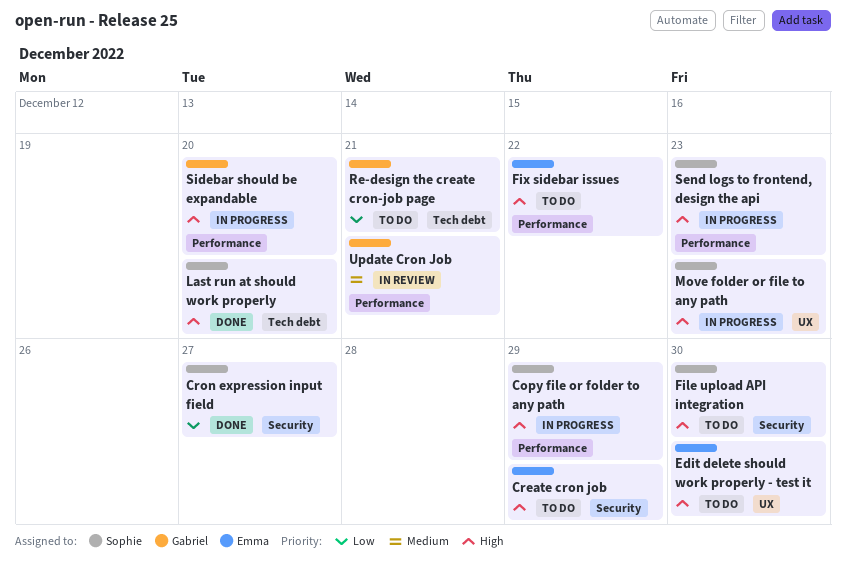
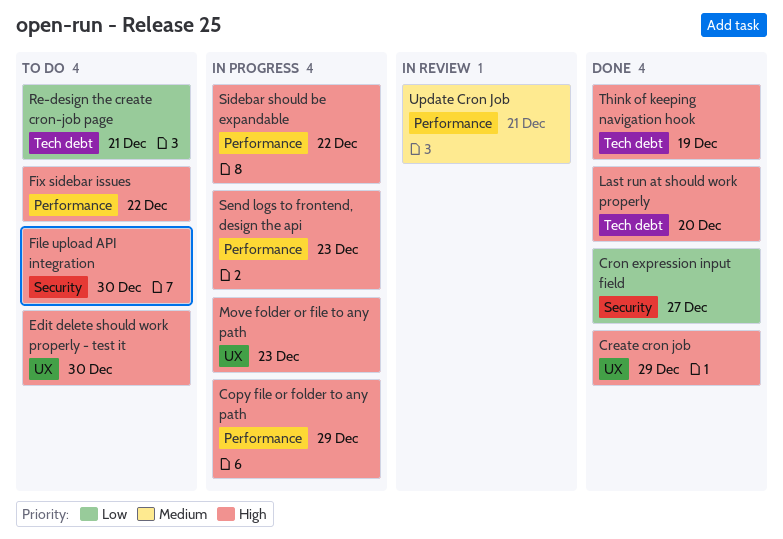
Create cron job, status: To do -> Done
Create cron job, label: Security -> UX
Sidebar should be expandable, due: Dec 20 -> Dec 22
Think of keeping navigation hook: none -> present

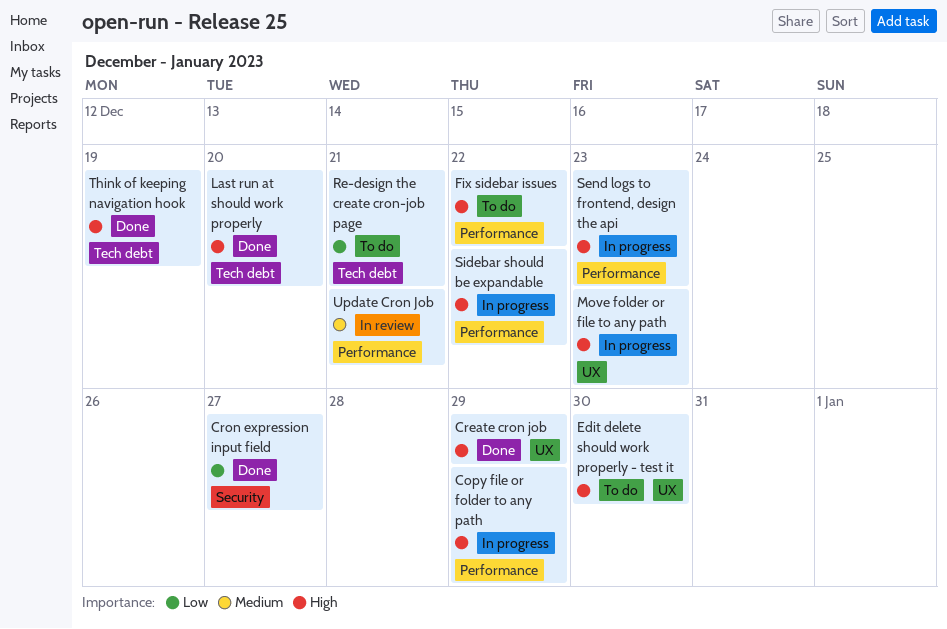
File upload API integration: present -> none

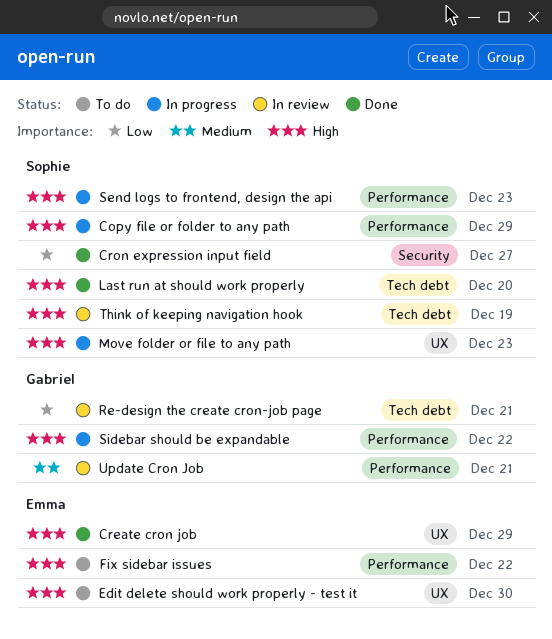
Re-design the create cron-job page, status: To do -> In review
Think of keeping navigation hook, status: Done -> In review

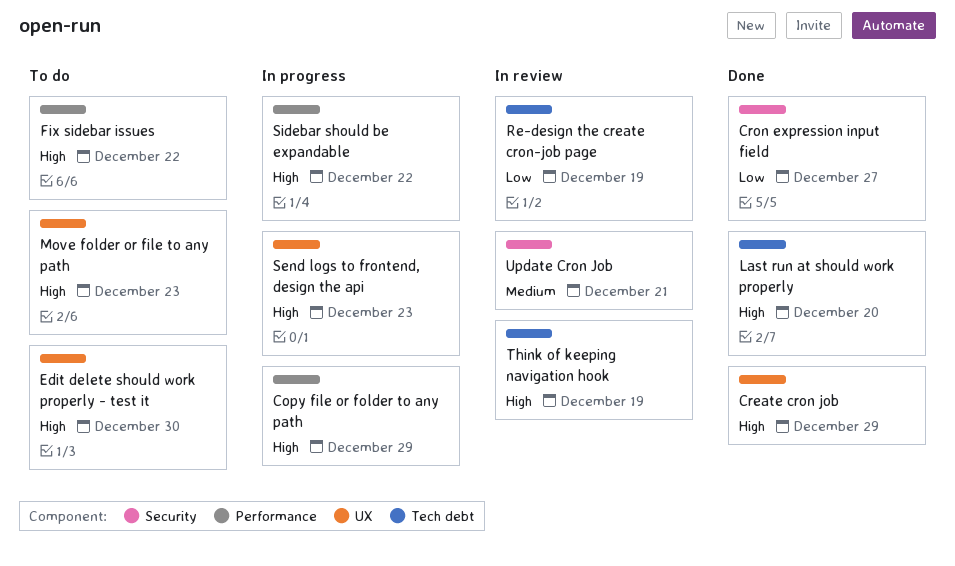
Move folder or file to any path, status: In progress -> To do
Re-design the create cron-job page, due: Dec 21 -> Dec 19
Send logs to frontend, design the api, label: Performance -> UX
Update Cron Job, label: Performance -> Security

